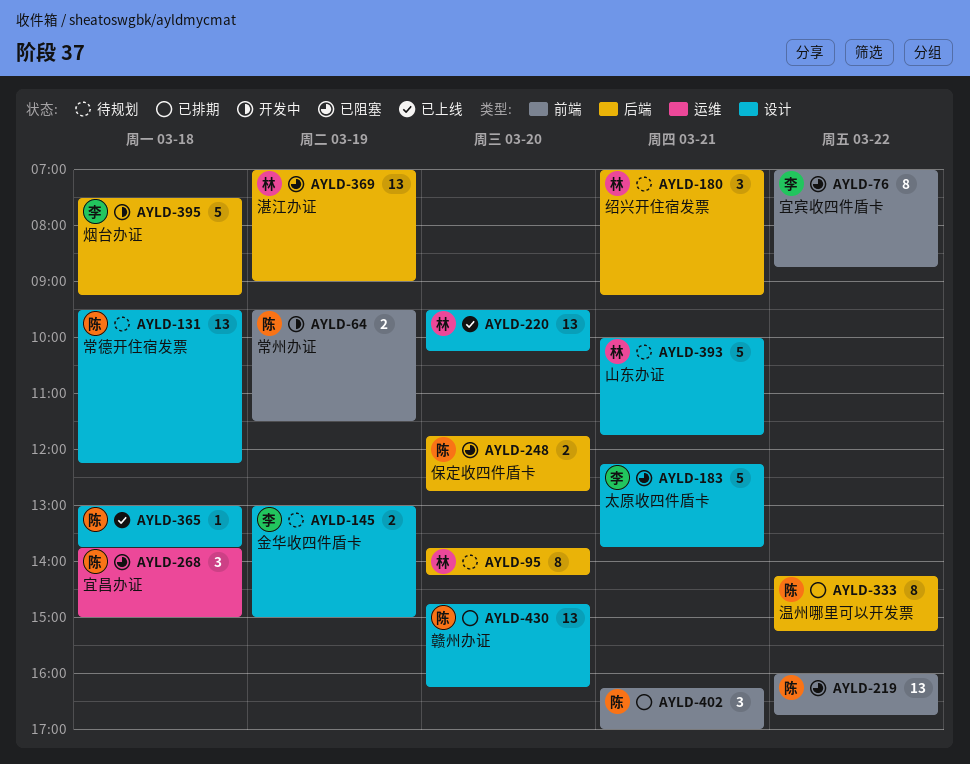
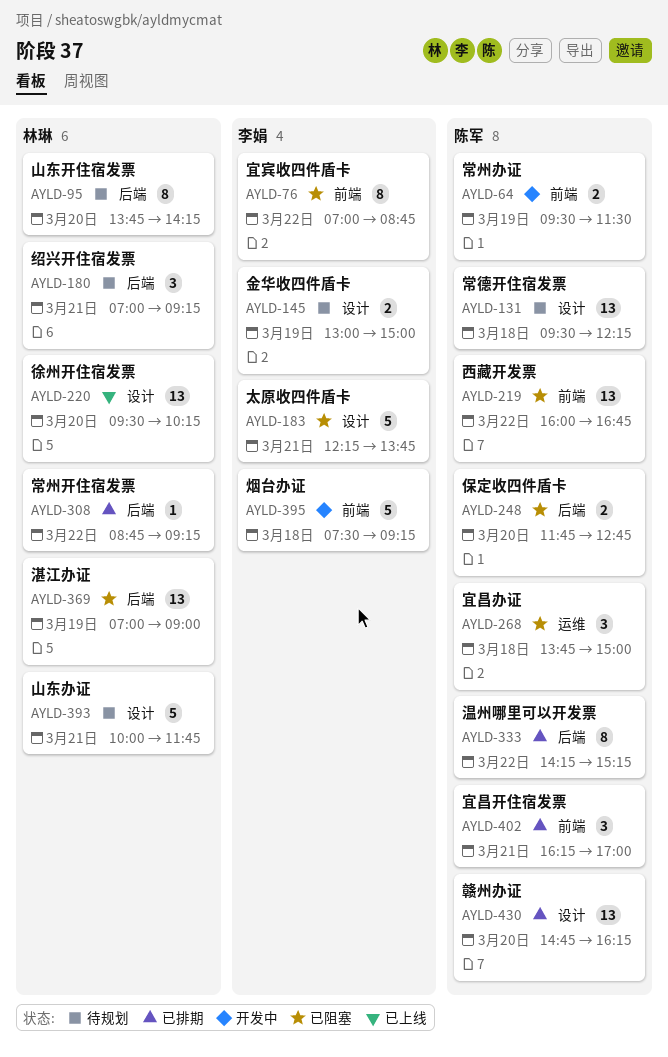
AYLD-308: none -> present
AYLD-365: present -> none
AYLD-395, label: 后端 -> 前端

